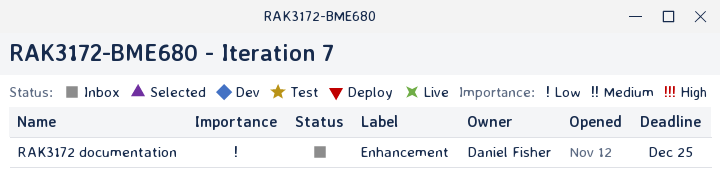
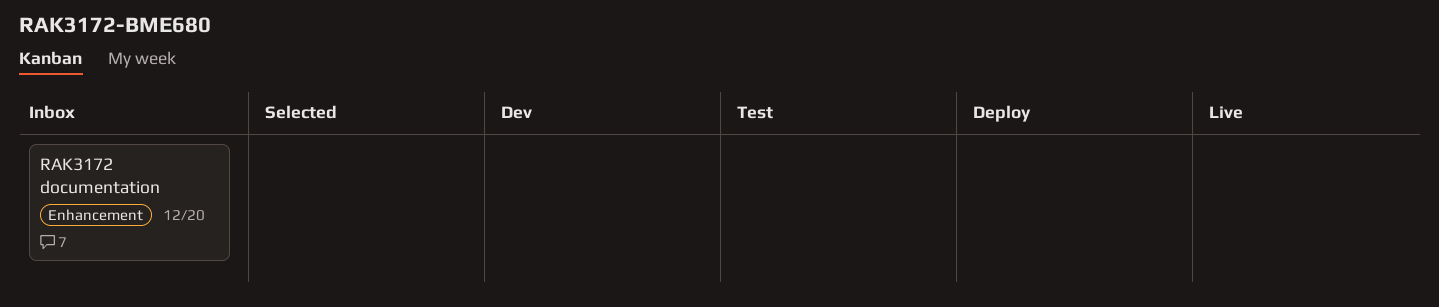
RAK3172 documentation, due: Dec 25 -> Dec 20

